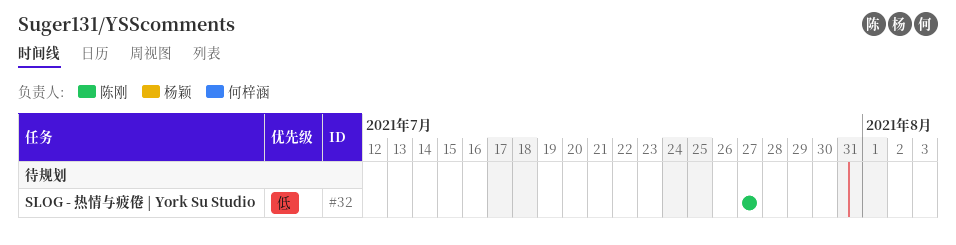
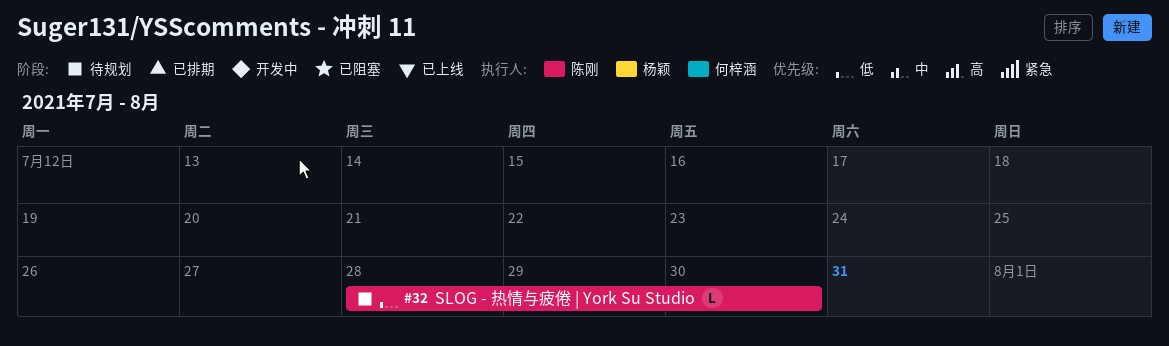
#32, start: Jul 27 -> Jul 28
#32, due: Jul 27 -> Jul 30

